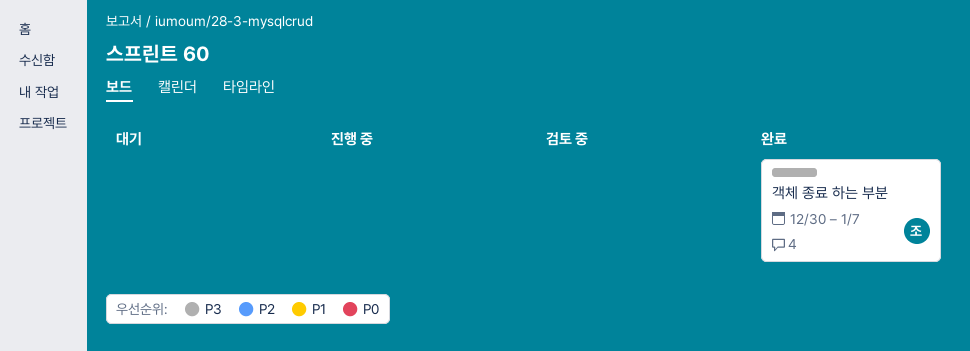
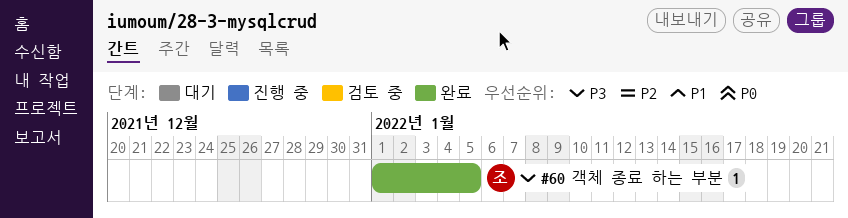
객체 종료 하는 부분, start: Dec 30 -> Jan 1
객체 종료 하는 부분, due: Jan 7 -> Jan 5

